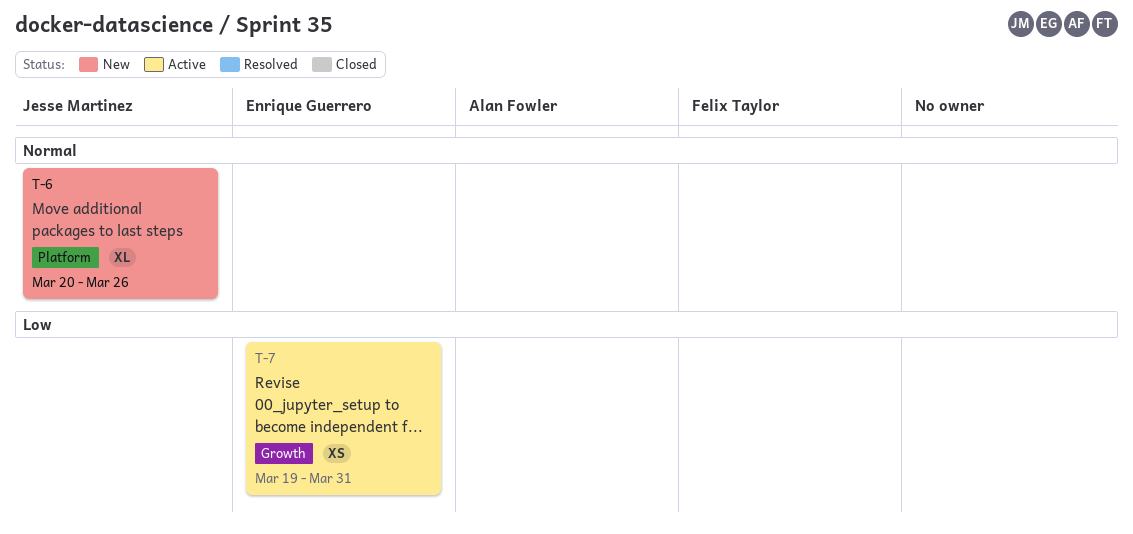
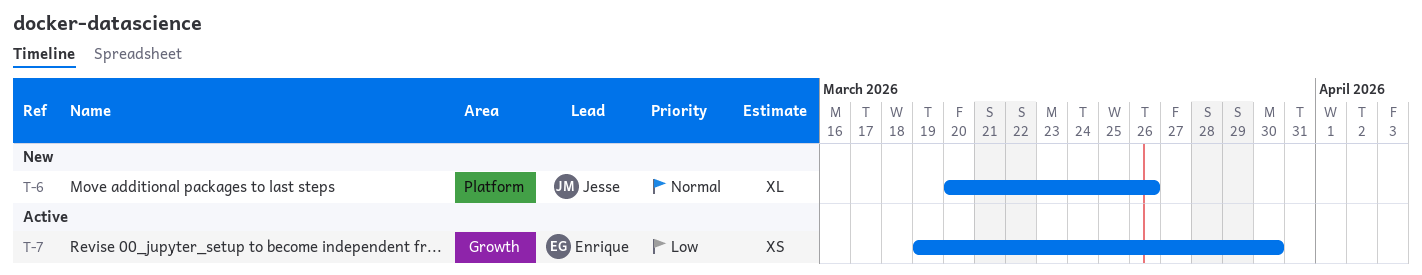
T-7, due: Mar 31 -> Mar 30

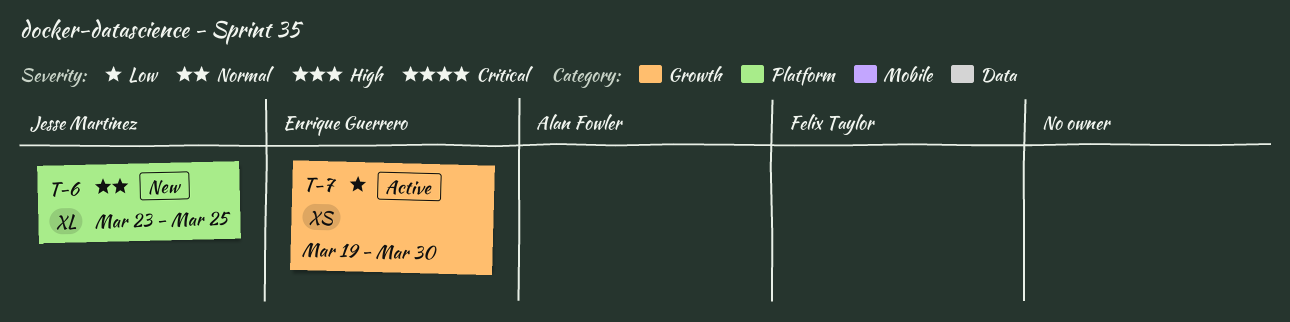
T-6, start: Mar 20 -> Mar 23
T-6, due: Mar 26 -> Mar 25

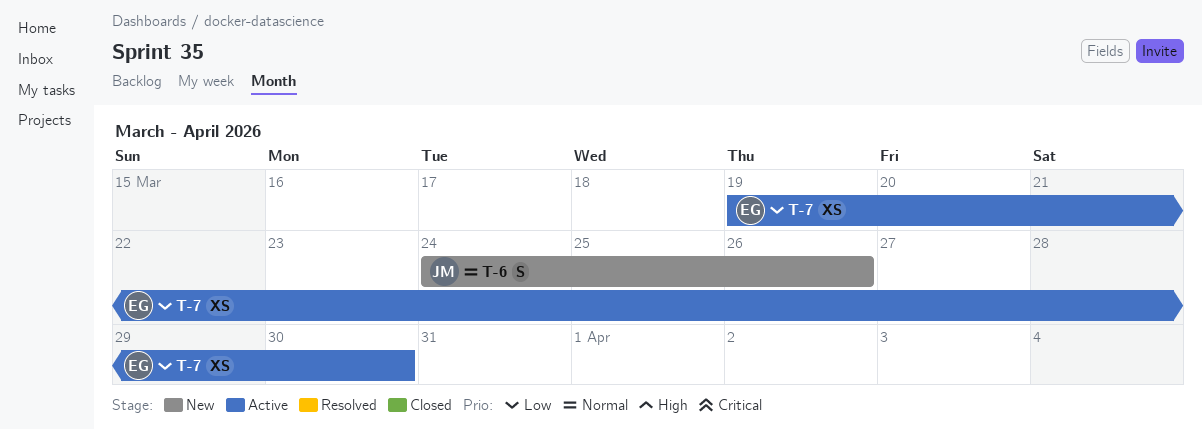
T-6, estimate: XL -> S
T-6, start: Mar 23 -> Mar 24
T-6, due: Mar 25 -> Mar 26

